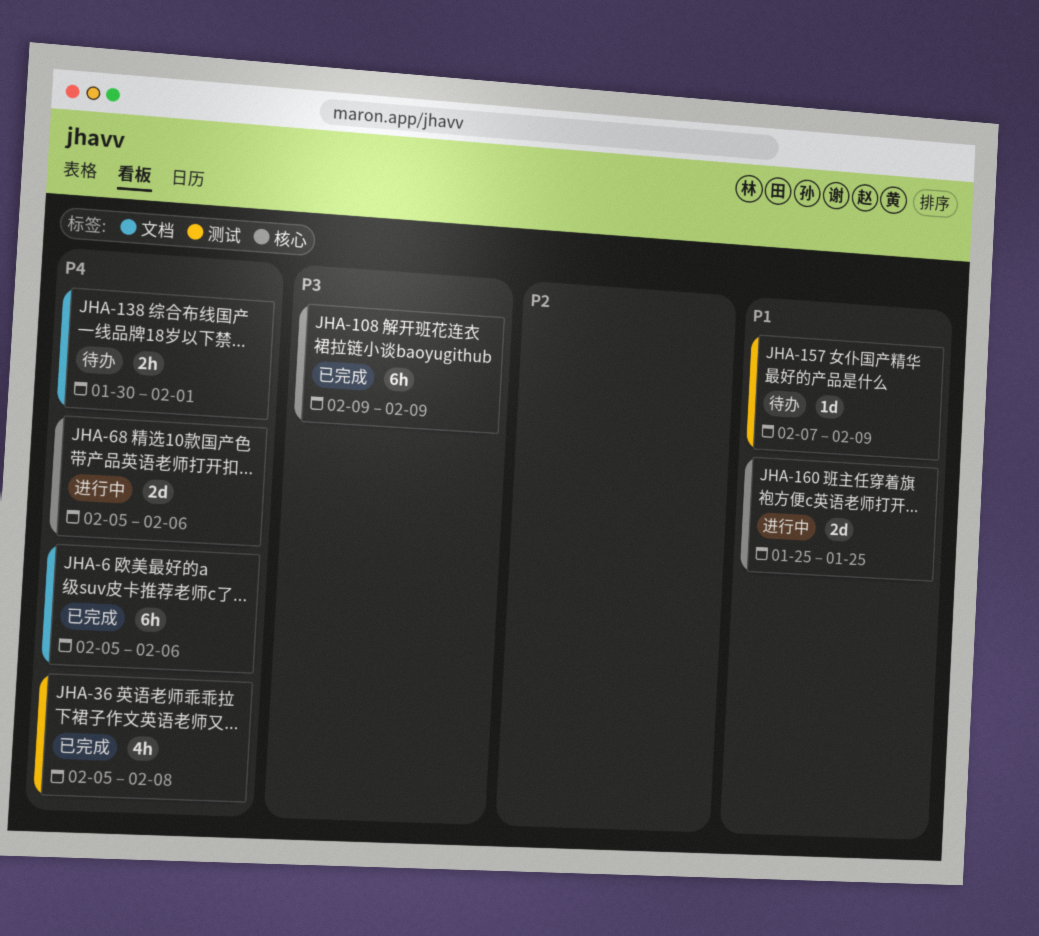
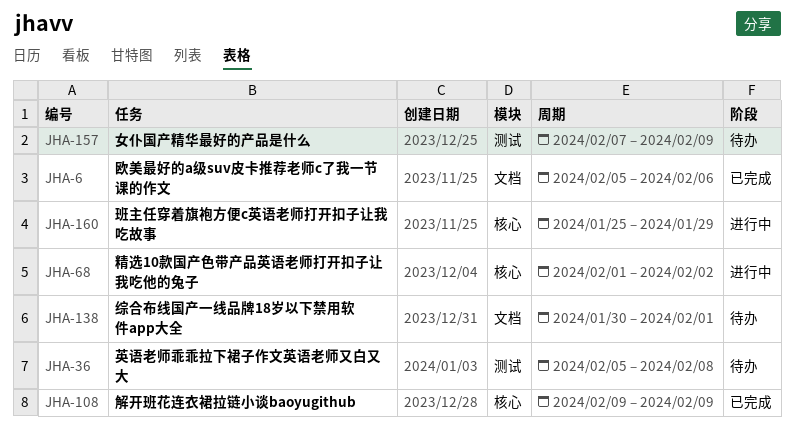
JHA-36, status: 已完成 -> 待办
JHA-68, start: Feb 5 -> Feb 1
JHA-68, due: Feb 6 -> Feb 2
JHA-160, due: Jan 25 -> Jan 29

